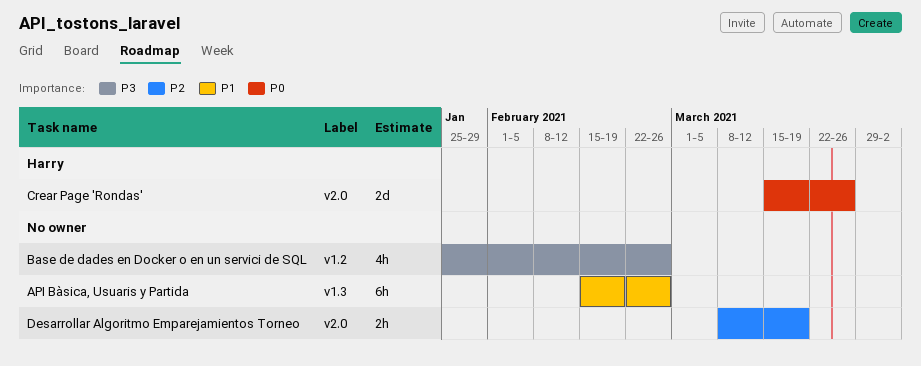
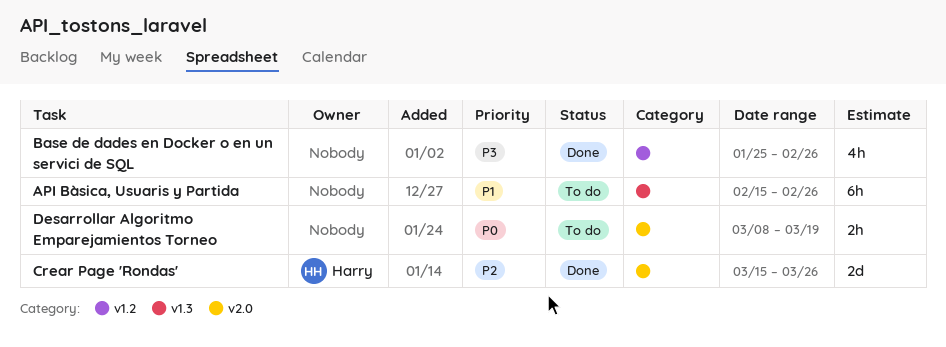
Crear Page 'Rondas', priority: P0 -> P2
Desarrollar Algoritmo Emparejamientos Torneo, priority: P2 -> P0

